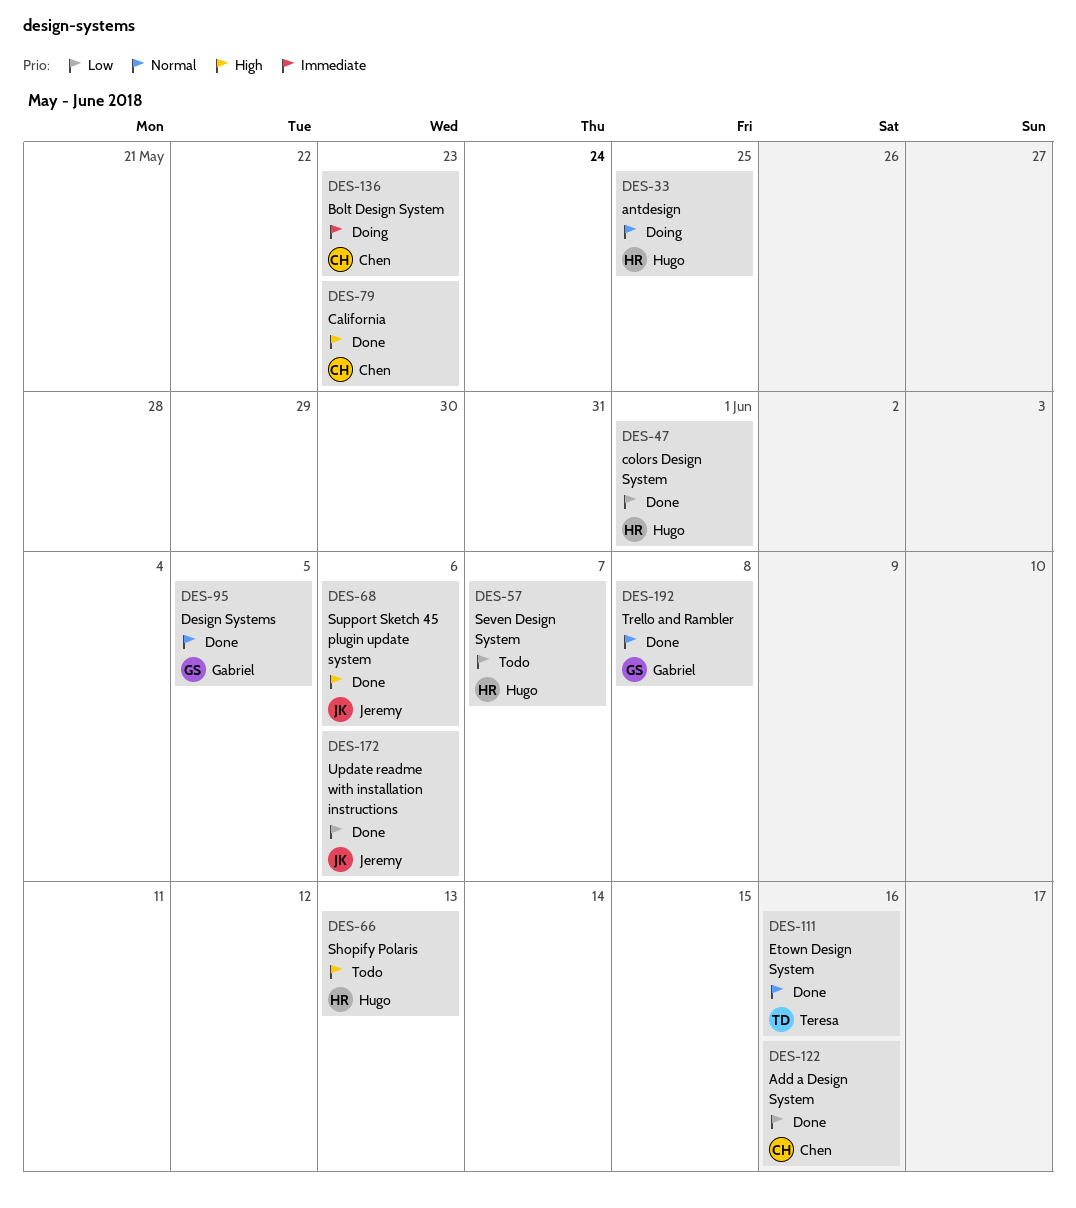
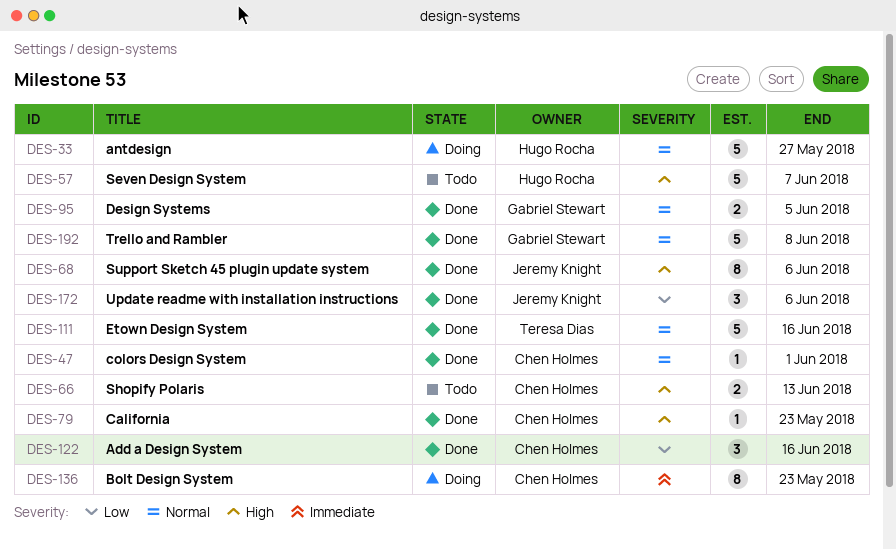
DES-33, due: May 25 -> May 27
DES-47, owner: Hugo Rocha -> Chen Holmes
DES-47, priority: Low -> Normal
DES-57, priority: Low -> High
DES-66, owner: Hugo Rocha -> Chen Holmes

